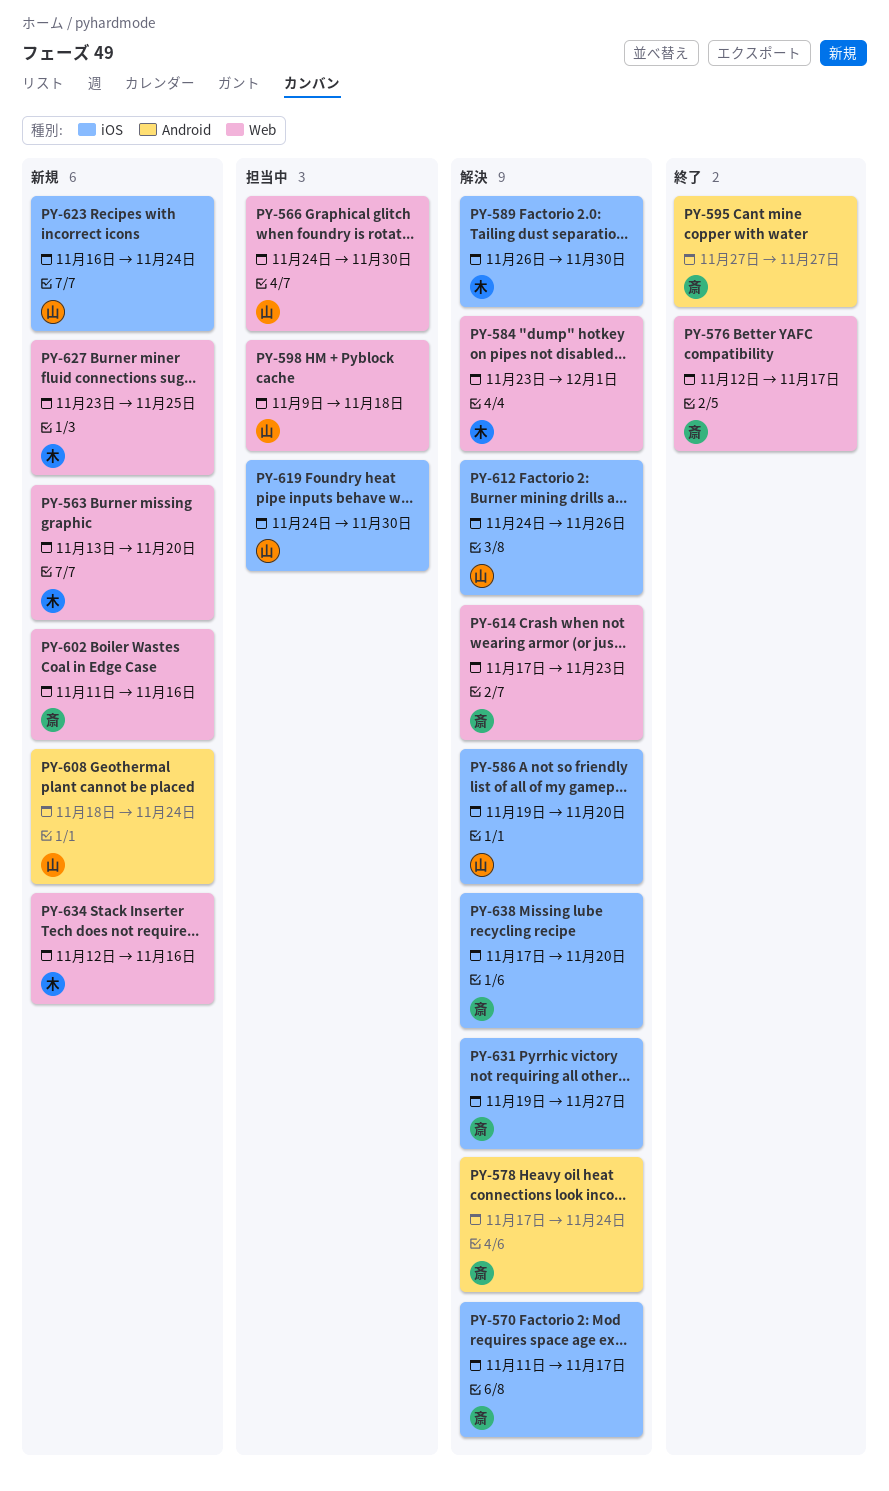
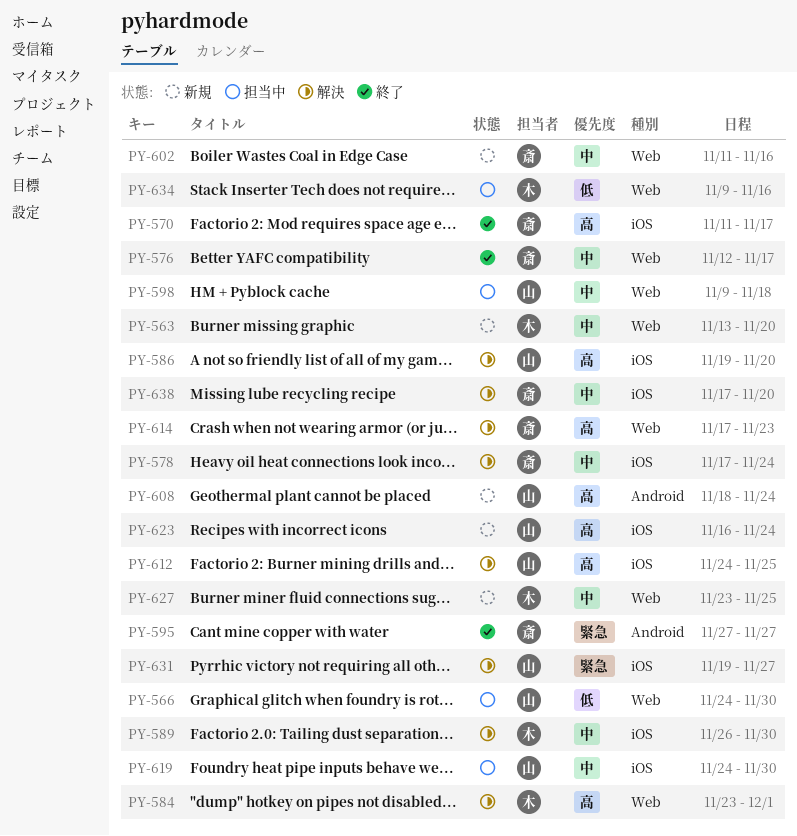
PY-570, status: 解決 -> 終了
PY-578, label: Android -> iOS
PY-612, due: Nov 26 -> Nov 25
PY-631, owner: 斎 -> 山
PY-634, status: 新規 -> 担当中
PY-634, start: Nov 12 -> Nov 9

